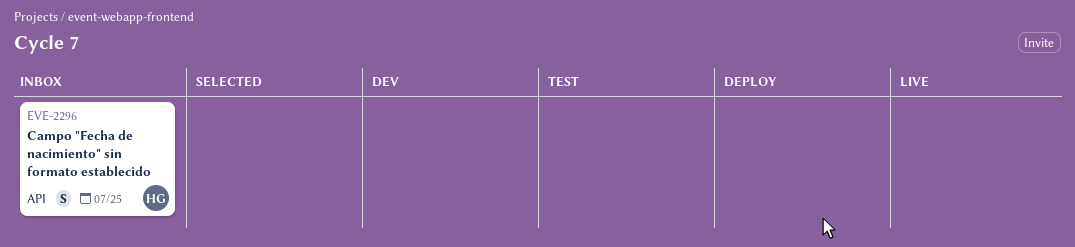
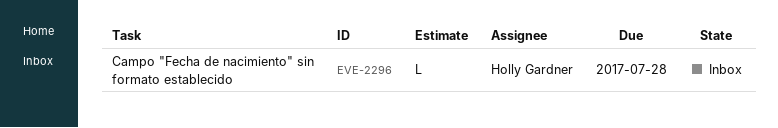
EVE-2296, estimate: S -> L
EVE-2296, due: Jul 25 -> Jul 28

